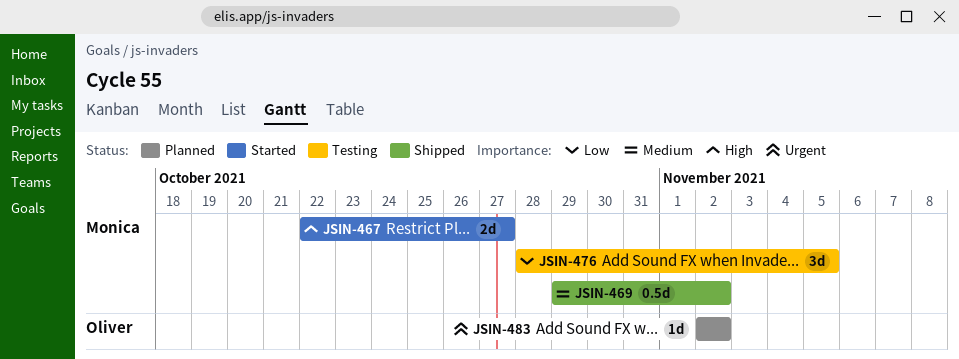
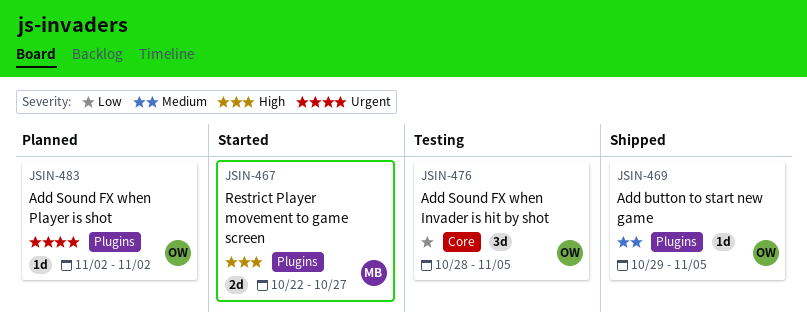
JSIN-469, owner: Monica -> Oliver
JSIN-469, estimate: 0.5d -> 1d
JSIN-469, due: Nov 2 -> Nov 5
JSIN-476, owner: Monica -> Oliver

